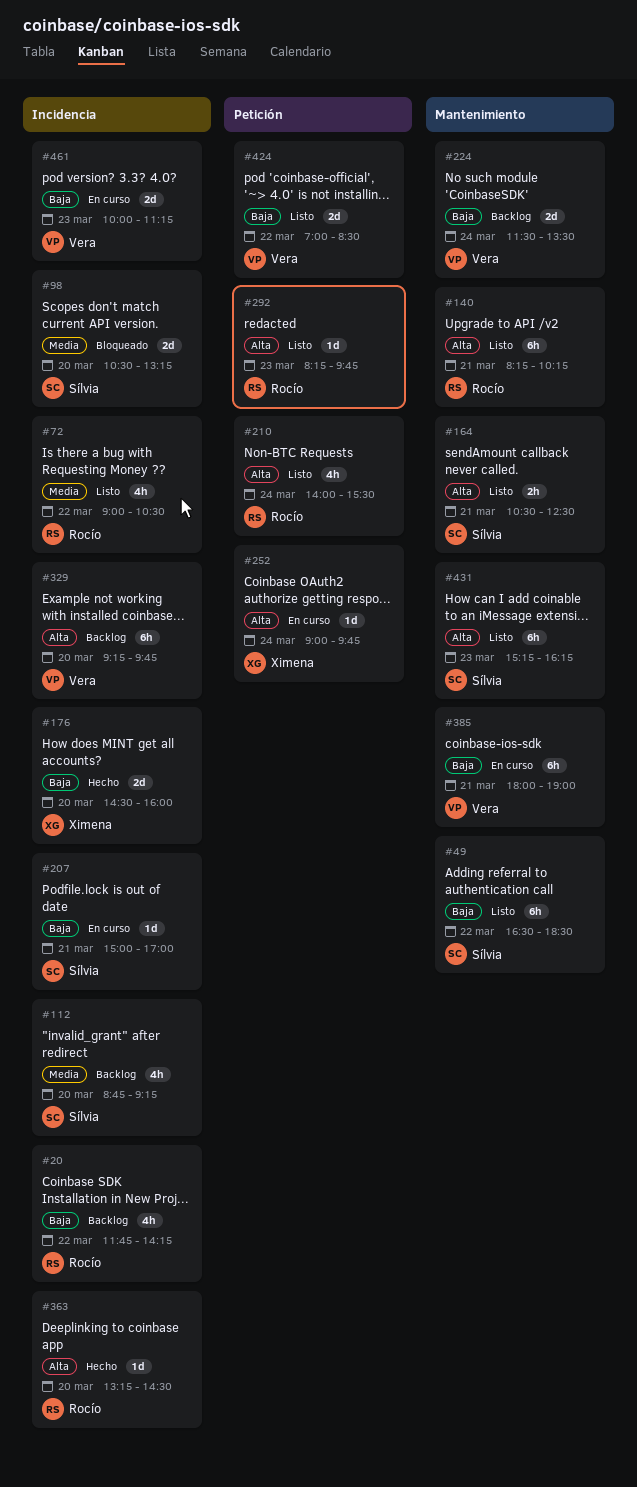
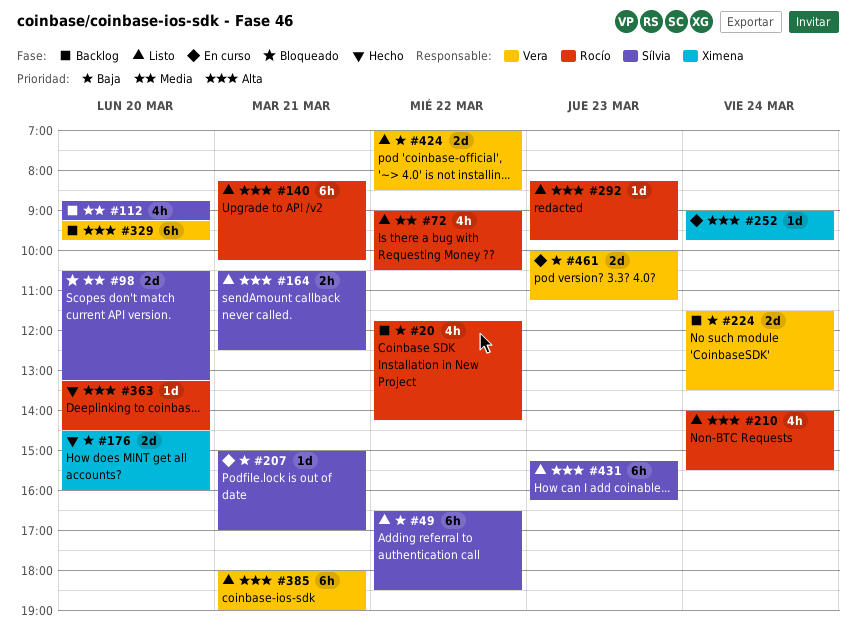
#385, status: En curso -> Listo
#385, priority: Baja -> Alta

